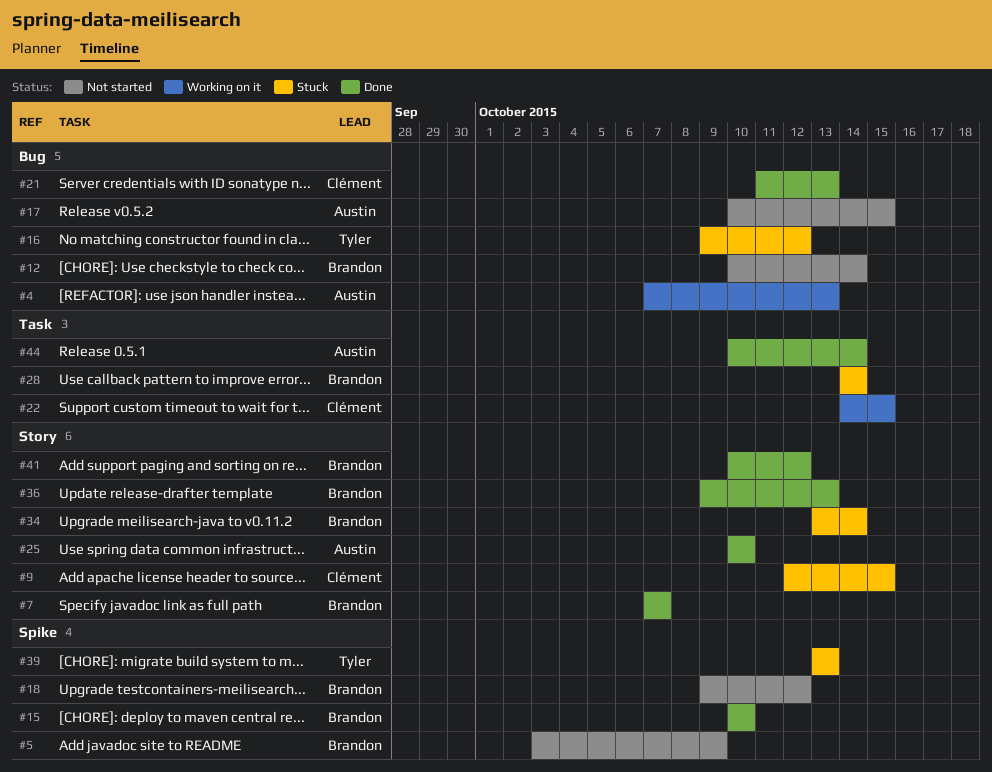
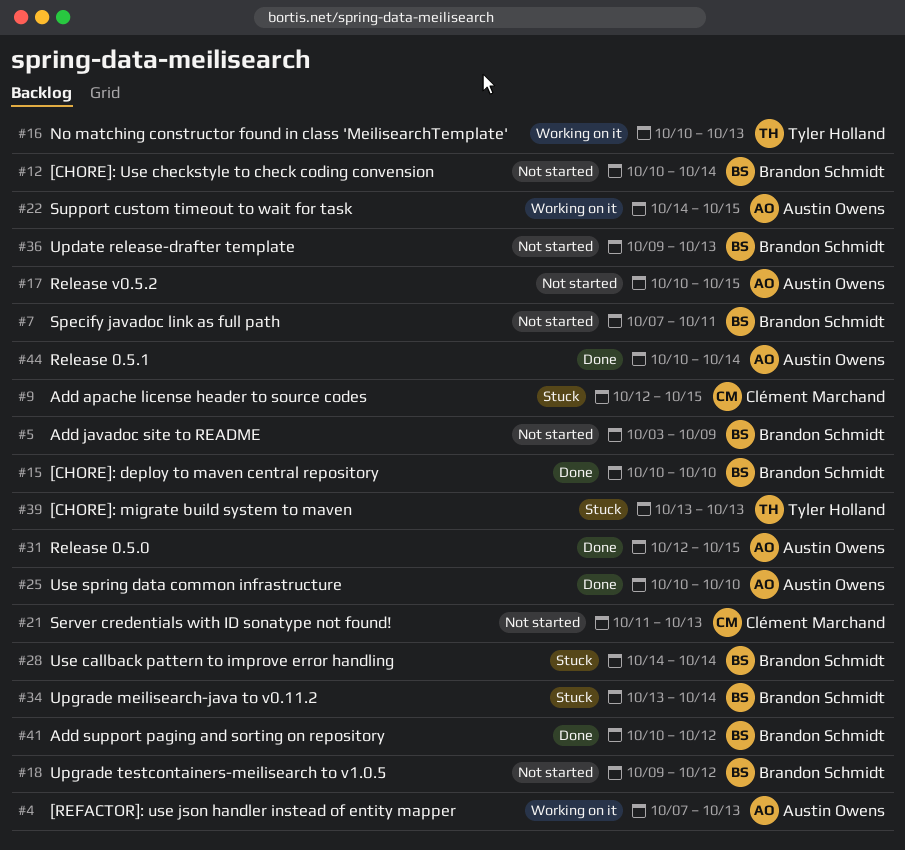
#7, status: Done -> Not started
#7, due: Oct 7 -> Oct 11
#16, status: Stuck -> Working on it
#16, start: Oct 9 -> Oct 10
#16, due: Oct 12 -> Oct 13
#21, status: Done -> Not started
#22, owner: Clément Marchand -> Austin Owens
#31: none -> present
#36, status: Done -> Not started

